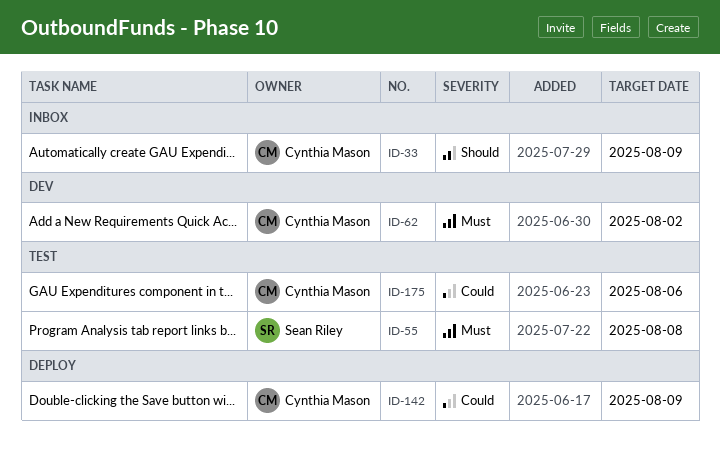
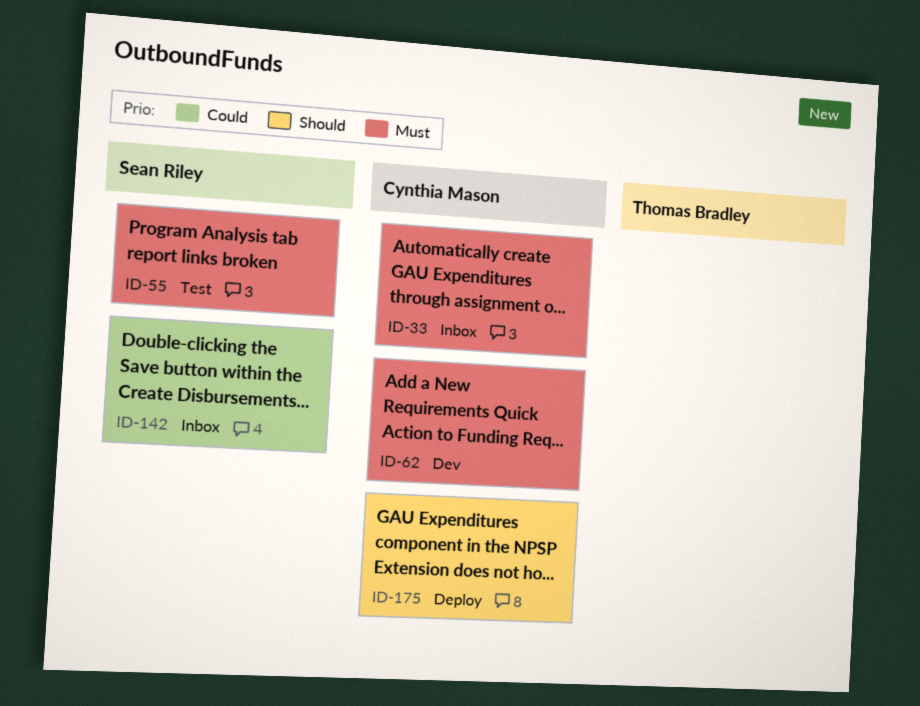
ID-33, priority: Should -> Must
ID-142, status: Deploy -> Inbox
ID-142, owner: Cynthia Mason -> Sean Riley
ID-175, status: Test -> Deploy
ID-175, priority: Could -> Should

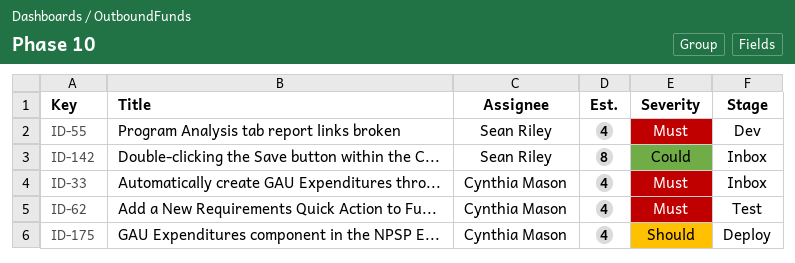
ID-55, status: Test -> Dev
ID-62, status: Dev -> Test

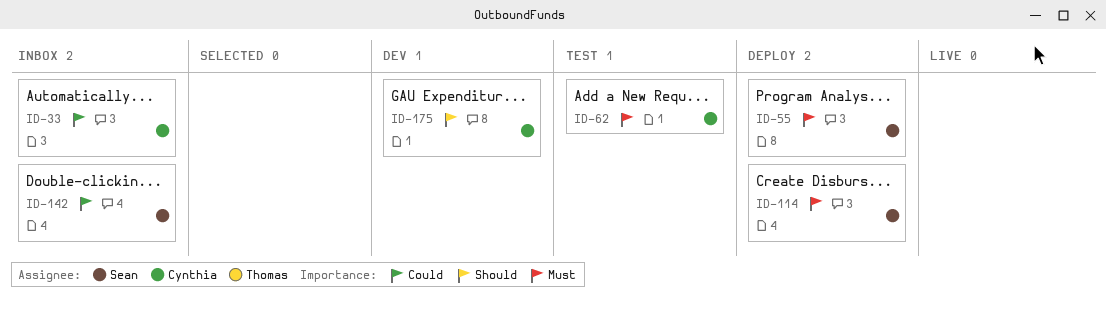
ID-33, priority: Must -> Could
ID-55, status: Dev -> Deploy
ID-114: none -> present
ID-175, status: Deploy -> Dev

